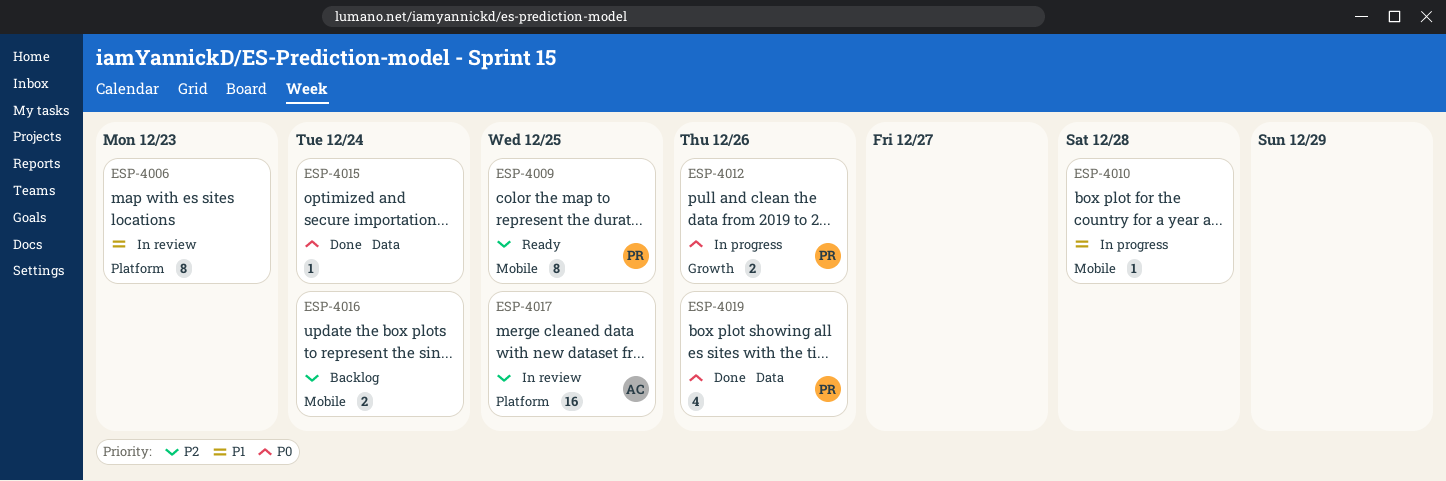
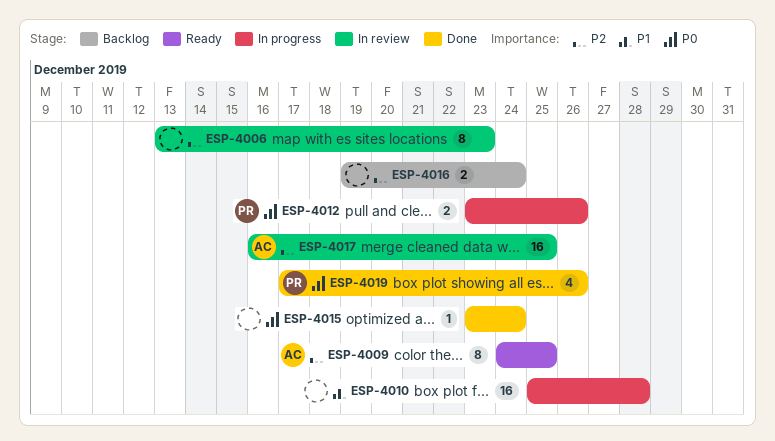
ESP-4006, priority: P1 -> P2
ESP-4009, owner: PR -> AC
ESP-4010, estimate: 1 -> 16

